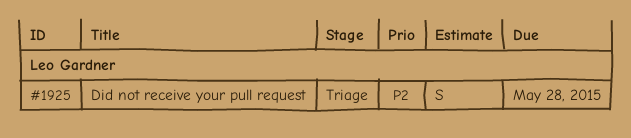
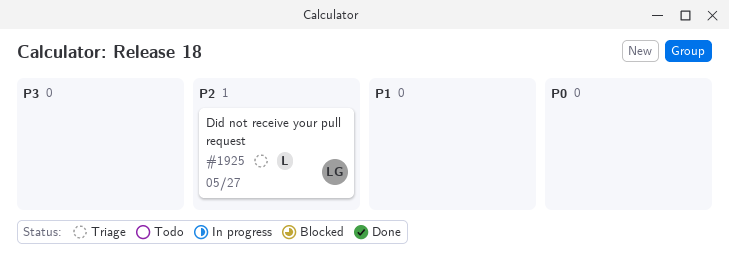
#1925, estimate: S -> L
#1925, due: May 28 -> May 27

